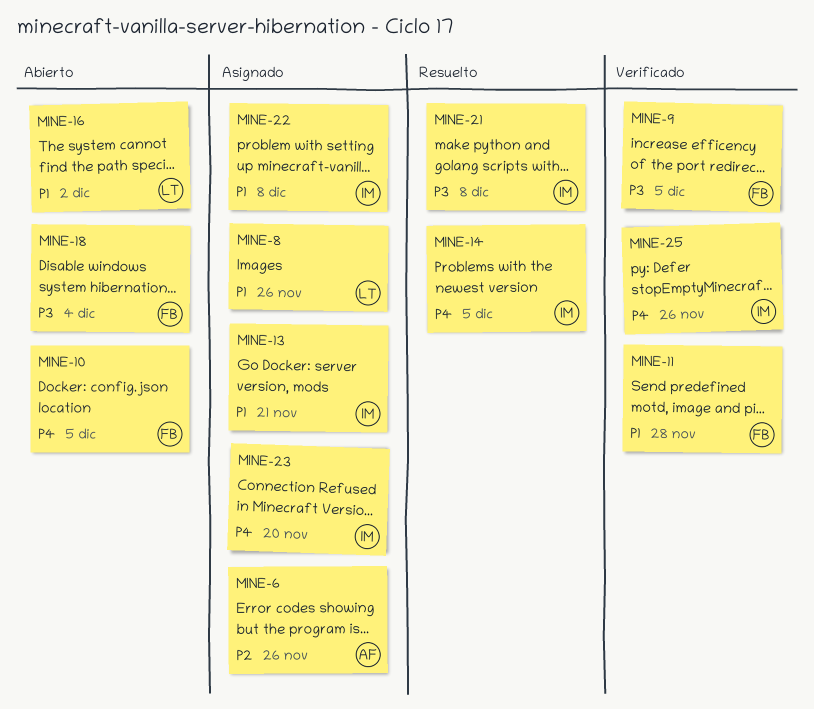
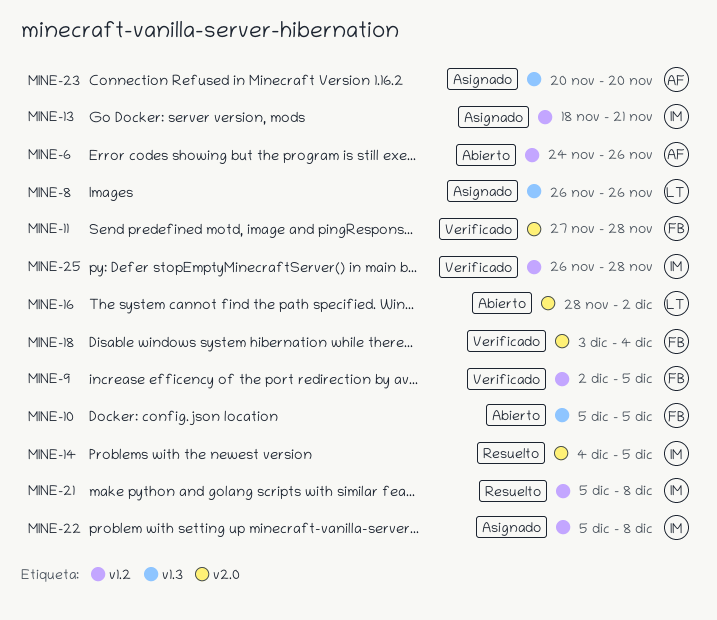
MINE-6, status: Asignado -> Abierto
MINE-18, status: Abierto -> Verificado
MINE-23, owner: IM -> AF
MINE-25, due: Nov 26 -> Nov 28

